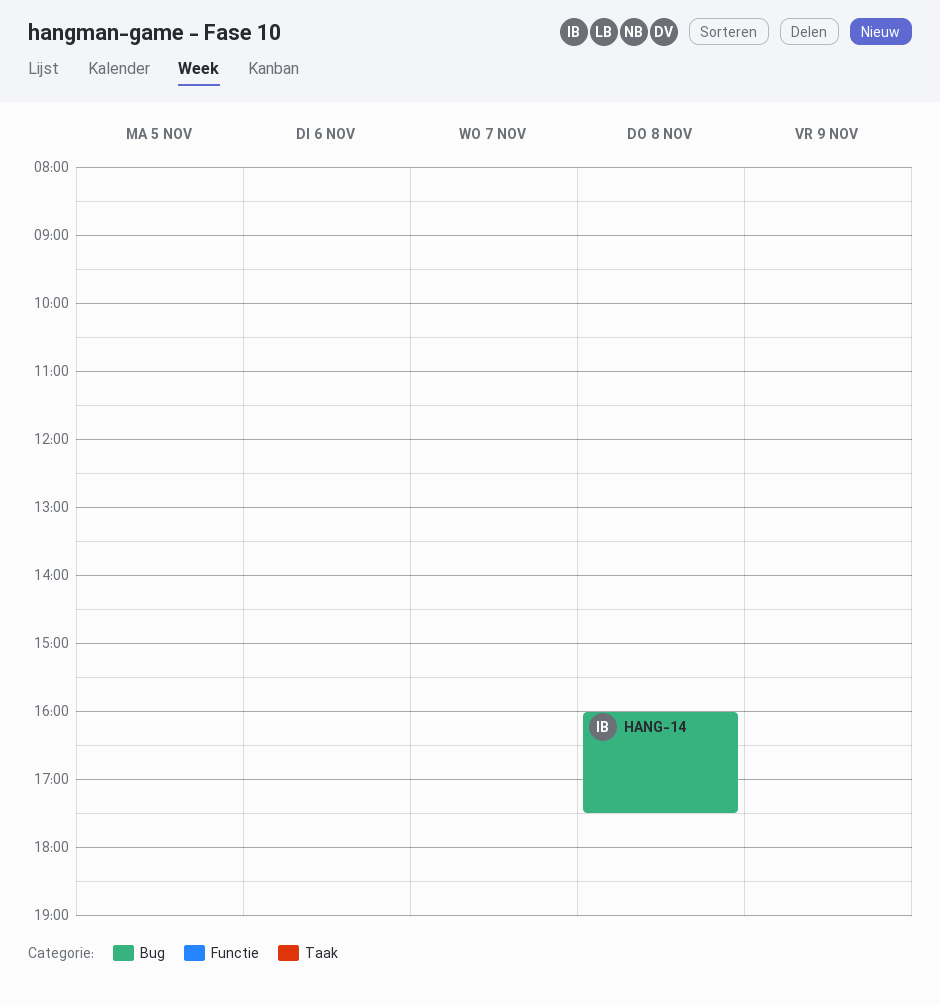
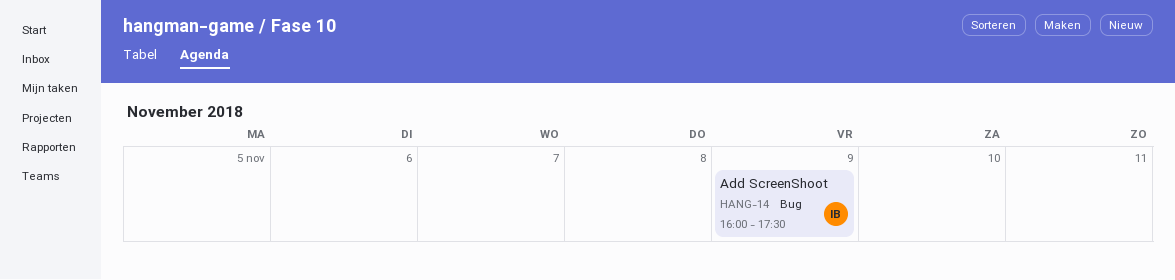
HANG-14, day: Nov 8 -> Nov 9

